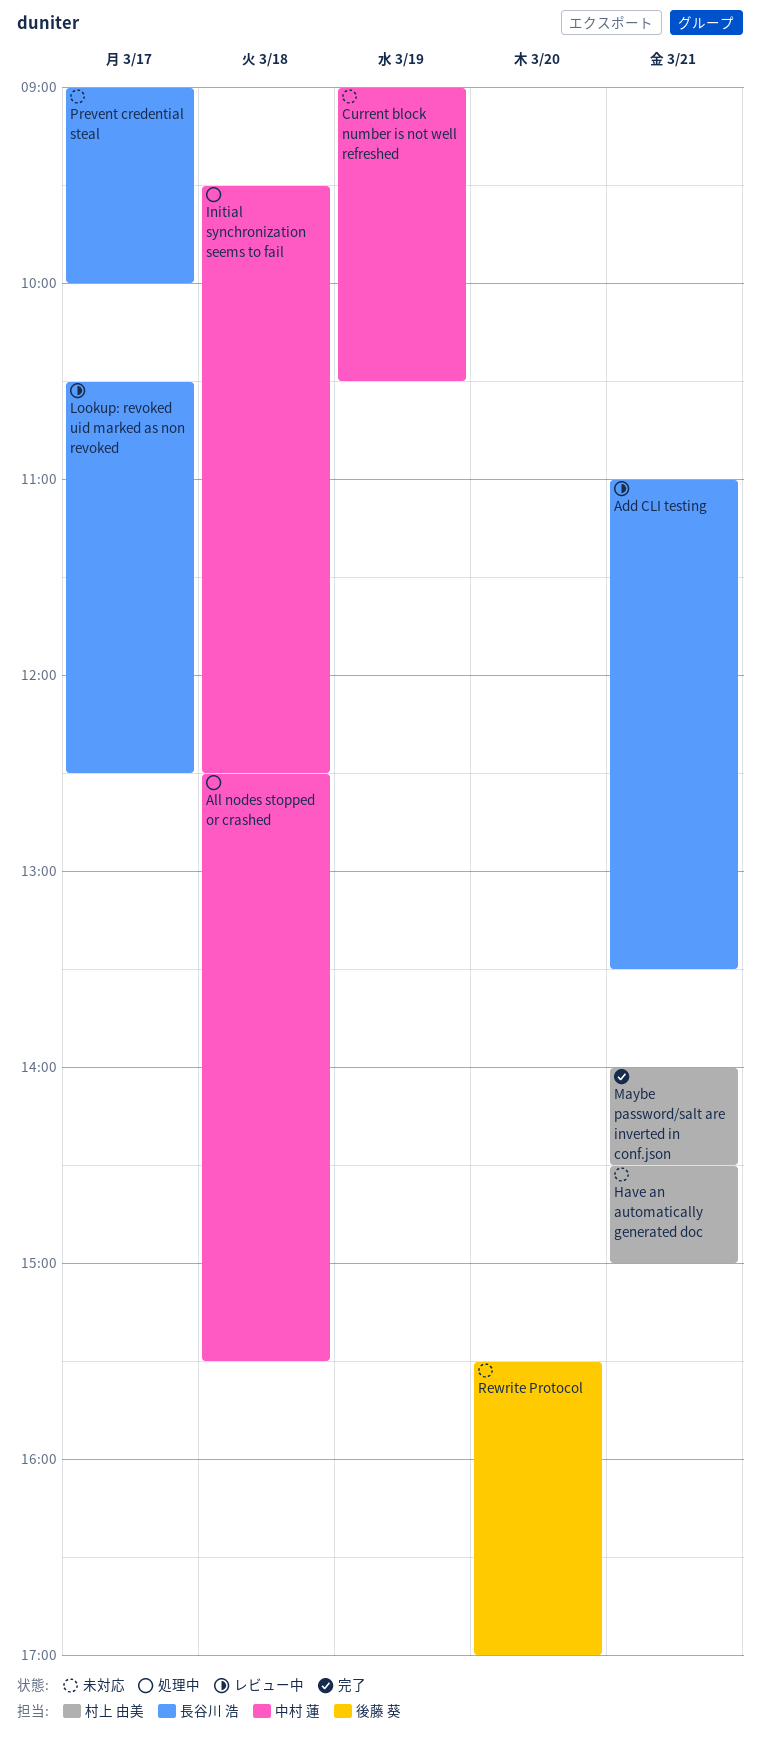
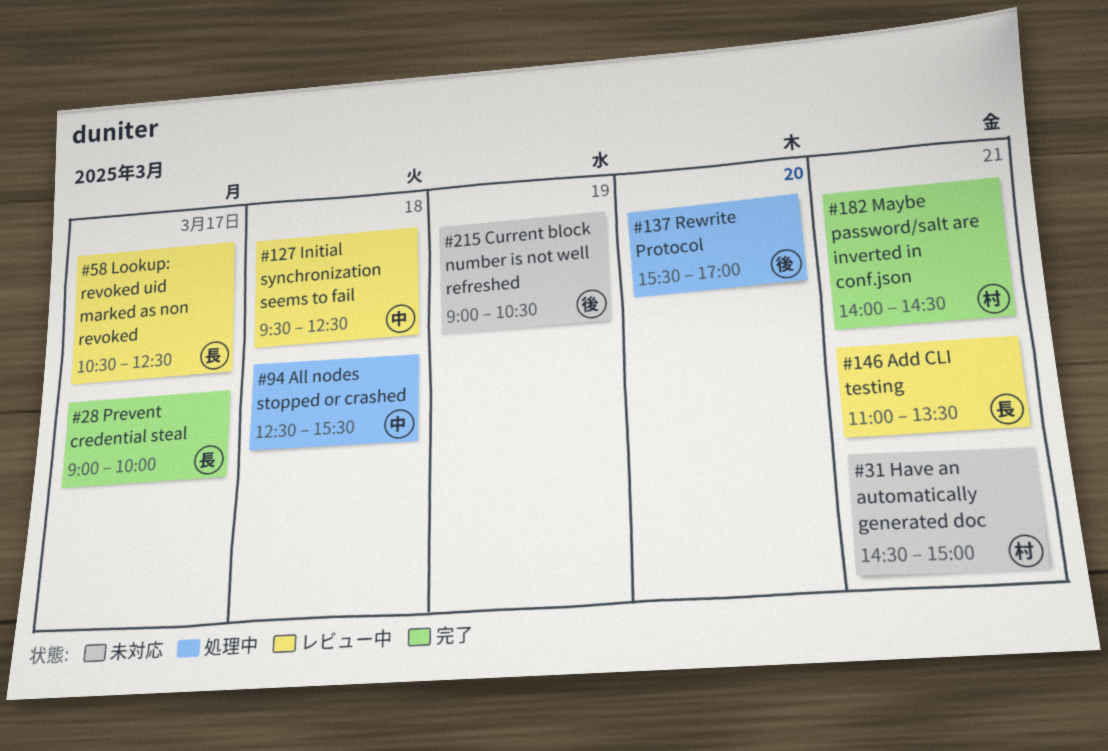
Current block number is not well refreshed, owner: 中村 蓮 -> 後藤 葵
Initial synchronization seems to fail, status: 処理中 -> レビュー中
Prevent credential steal, status: 未対応 -> 完了
Rewrite Protocol, status: 未対応 -> 処理中

